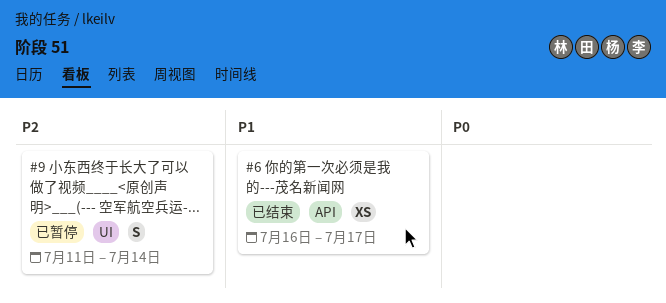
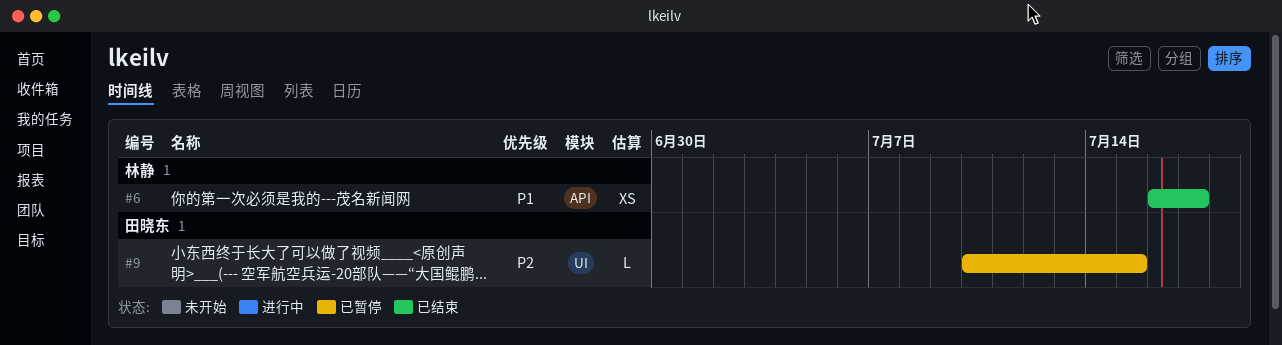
#9, estimate: S -> L
#9, start: Jul 11 -> Jul 10
#9, due: Jul 14 -> Jul 15

